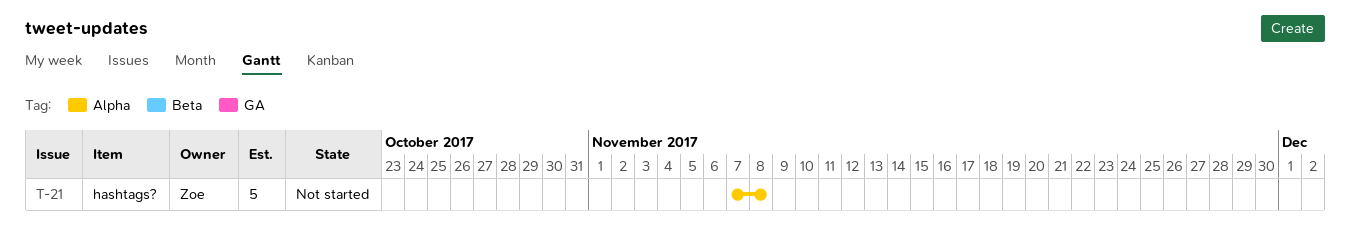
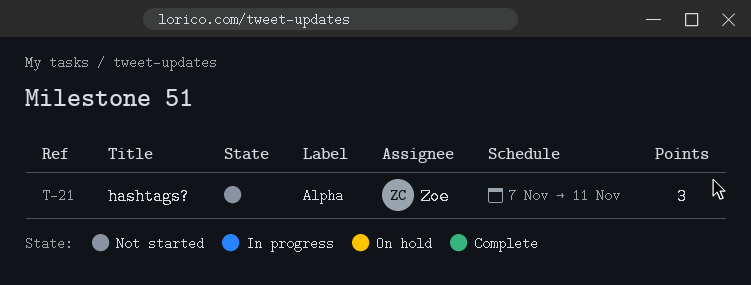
T-21, estimate: 5 -> 3
T-21, due: Nov 8 -> Nov 11

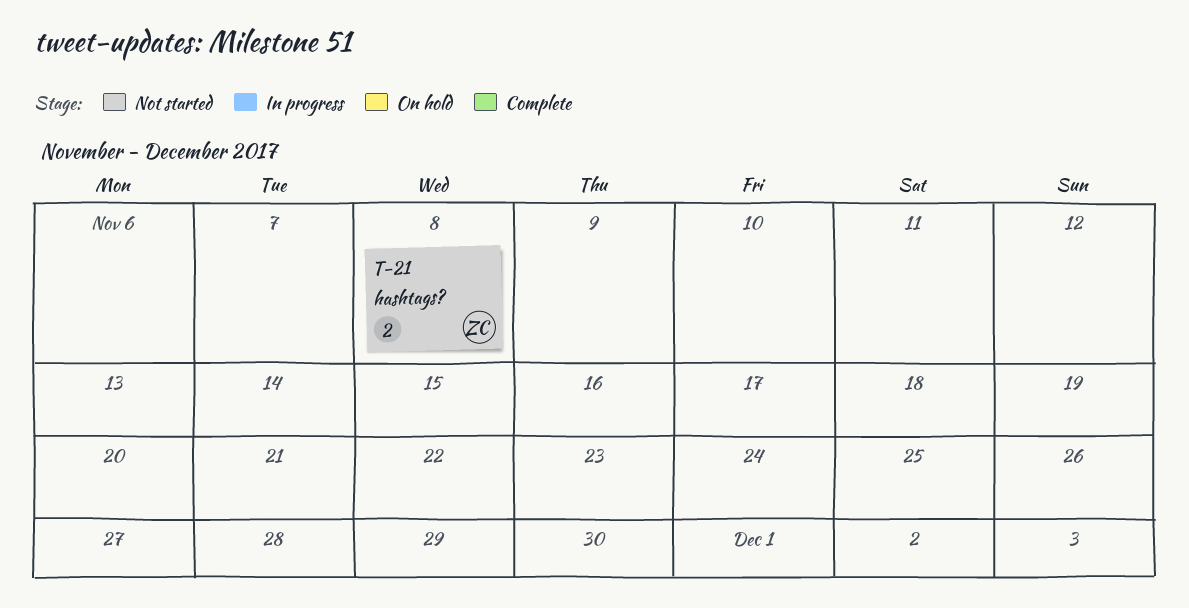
T-21, estimate: 3 -> 2
T-21, due: Nov 11 -> Nov 8

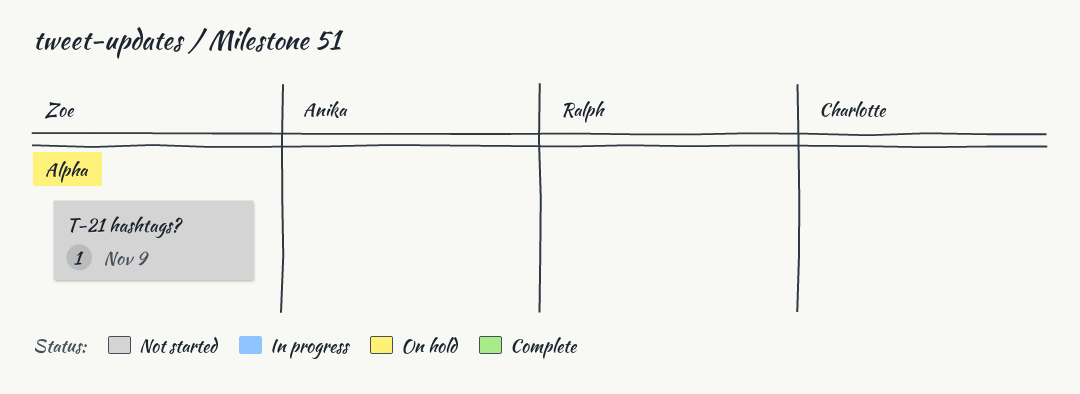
T-21, estimate: 2 -> 1
T-21, due: Nov 8 -> Nov 9

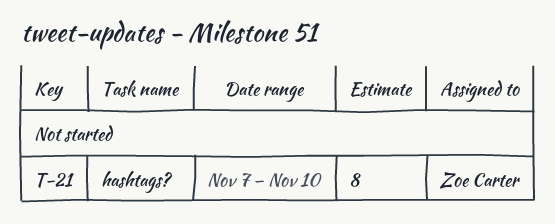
T-21, estimate: 1 -> 8
T-21, due: Nov 9 -> Nov 10

